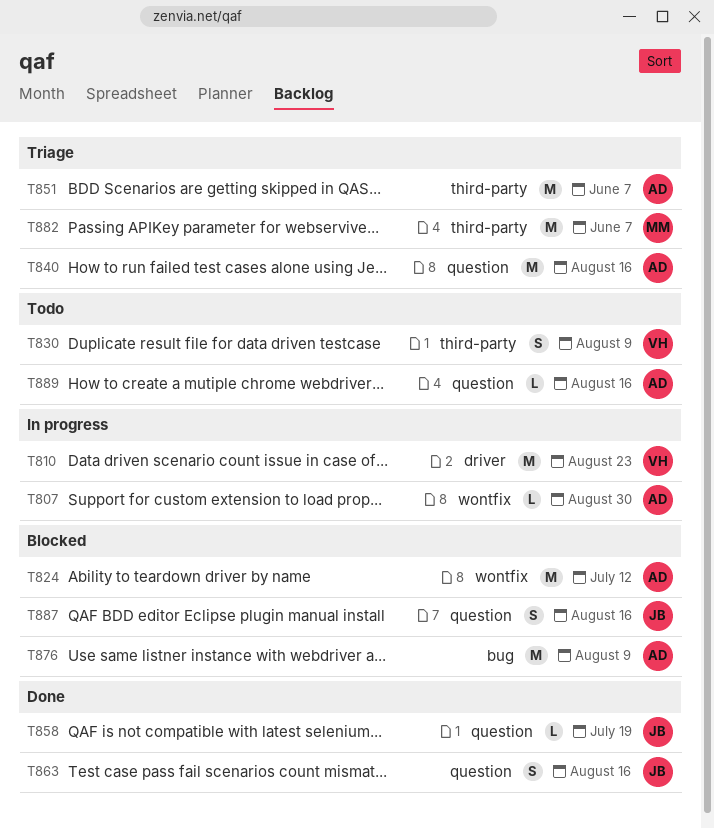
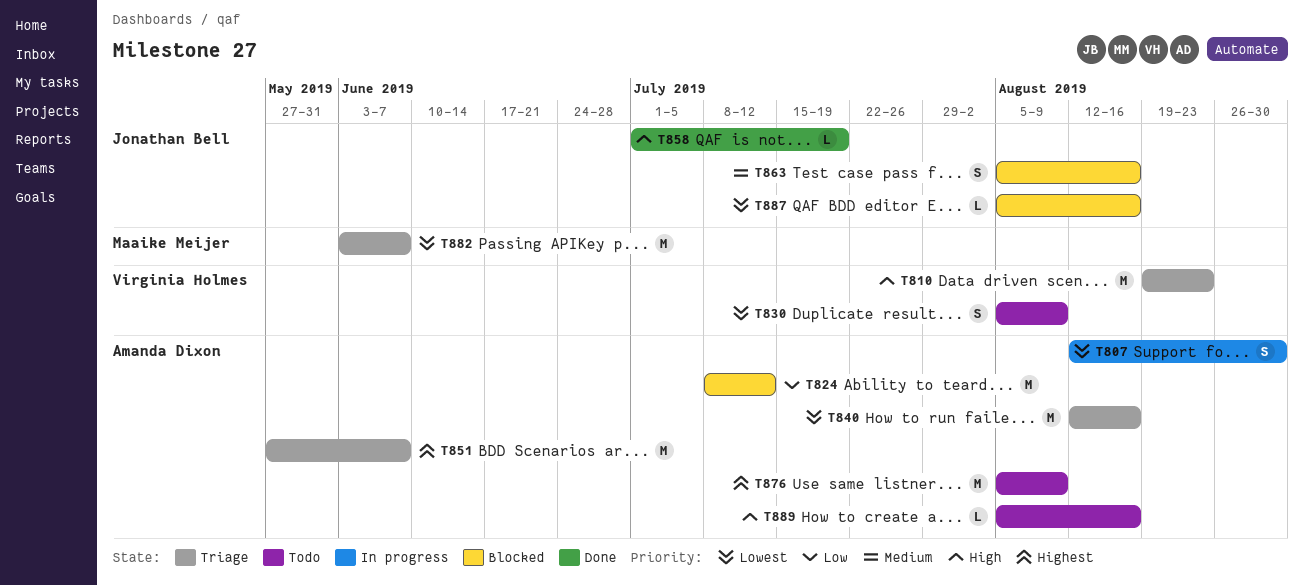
T807, estimate: L -> S
T810, status: In progress -> Triage
T863, status: Done -> Blocked
T876, status: Blocked -> Todo
T887, estimate: S -> L

